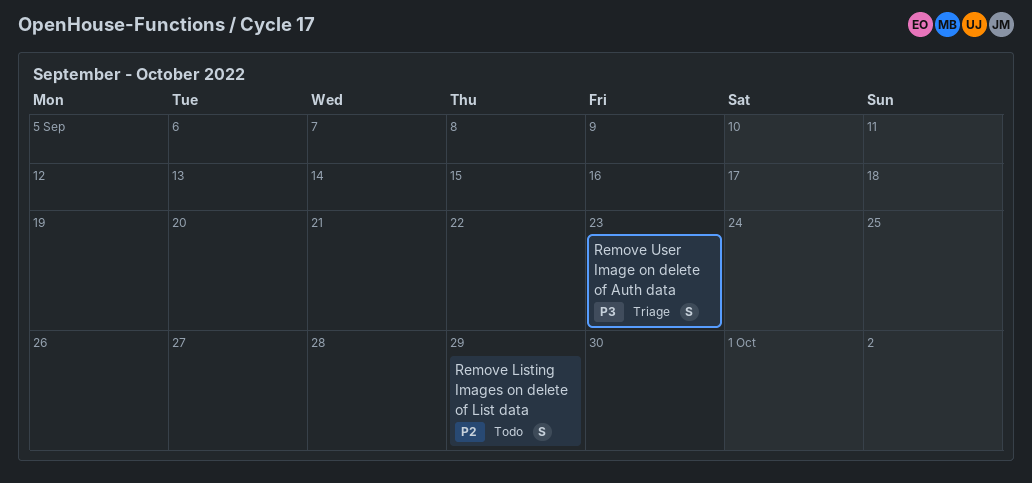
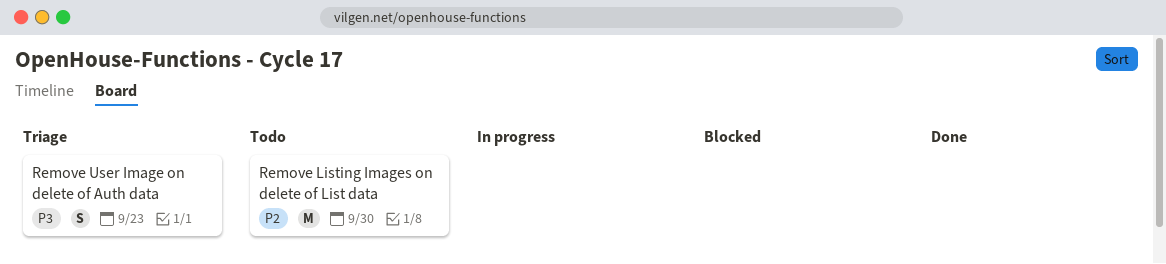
Remove Listing Images on delete of List data, estimate: S -> M
Remove Listing Images on delete of List data, due: Sep 29 -> Sep 30

